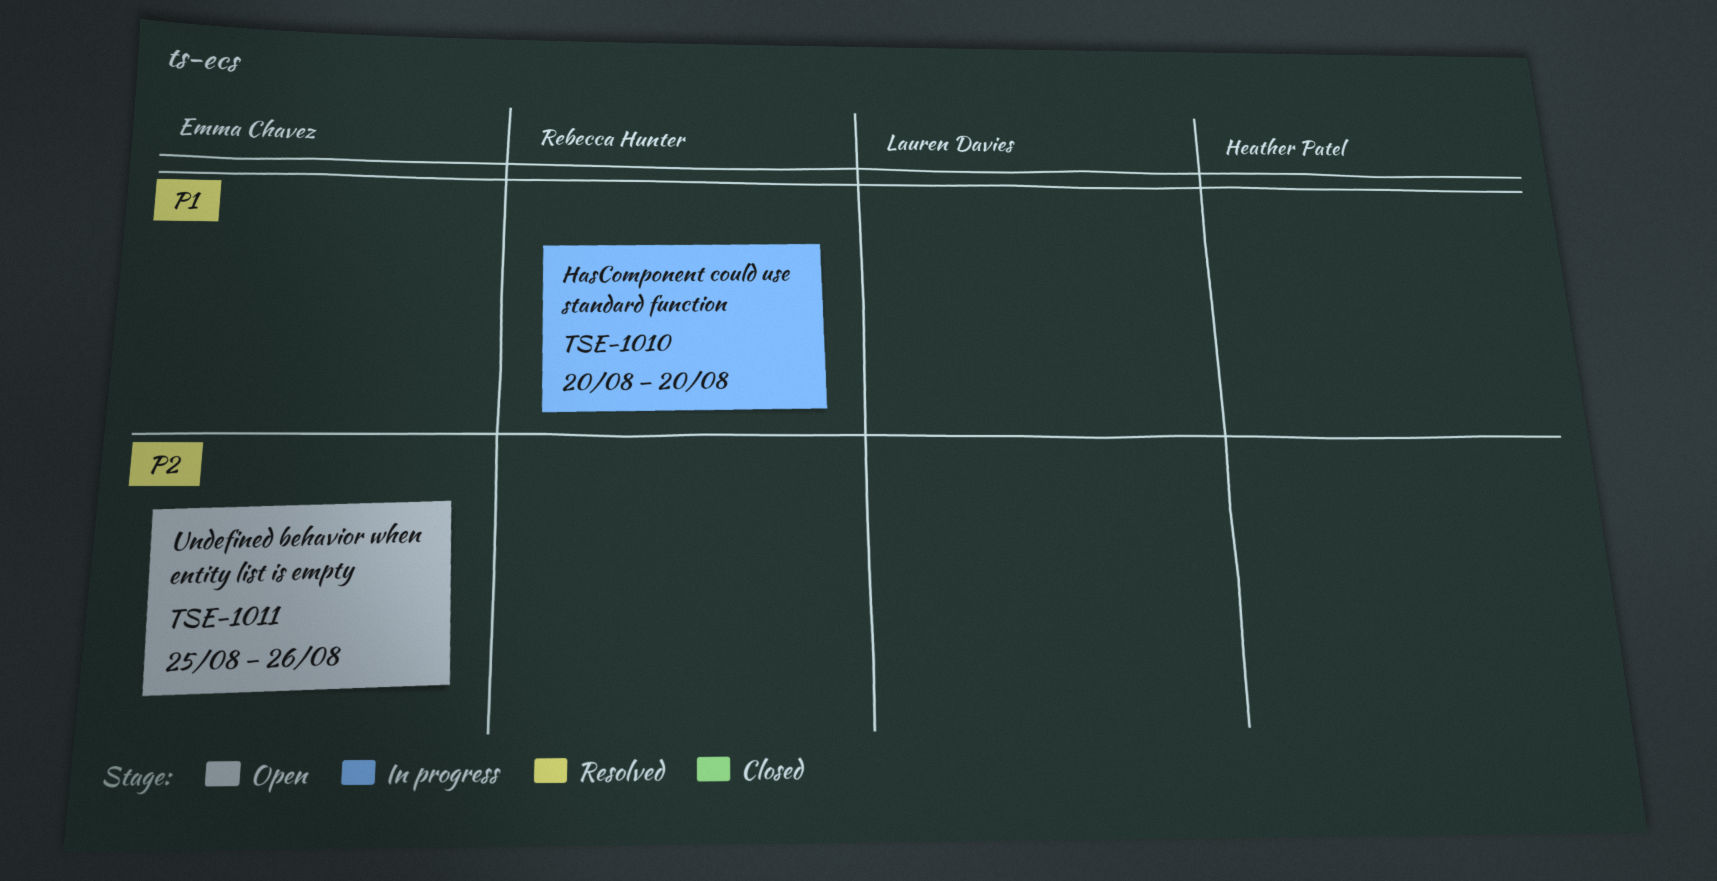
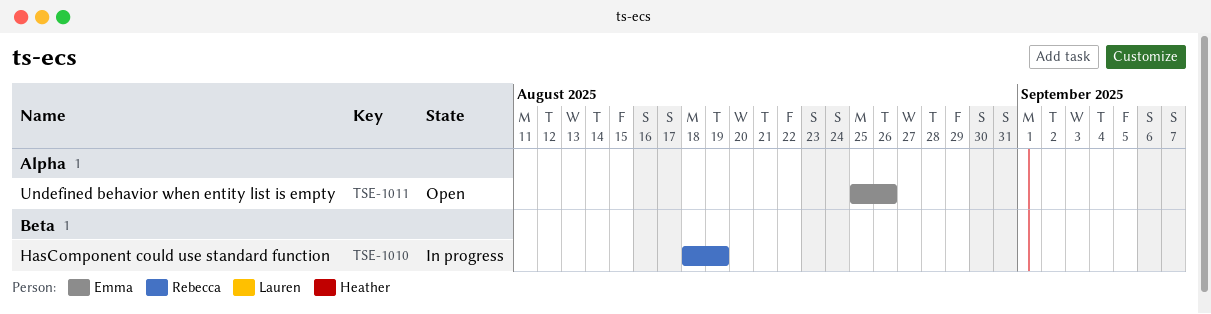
TSE-1010, start: Aug 20 -> Aug 18
TSE-1010, due: Aug 20 -> Aug 19

